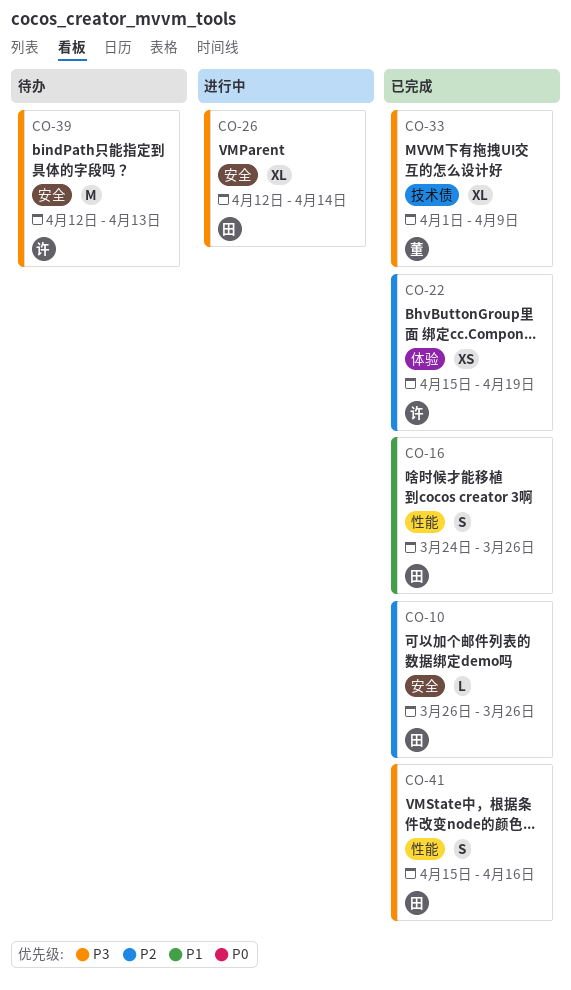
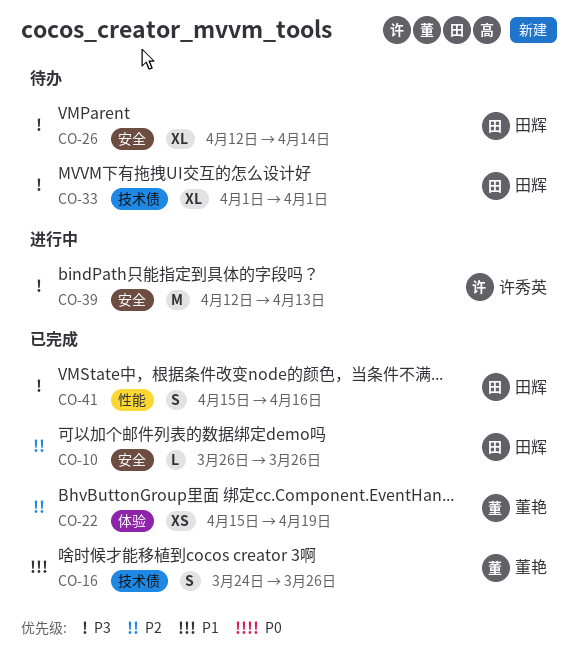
CO-16, owner: 田辉 -> 董艳
CO-16, label: 性能 -> 技术债
CO-22, owner: 许秀英 -> 董艳
CO-26, status: 进行中 -> 待办
CO-33, status: 已完成 -> 待办
CO-33, owner: 董艳 -> 田辉
CO-33, due: Apr 9 -> Apr 1
CO-39, status: 待办 -> 进行中

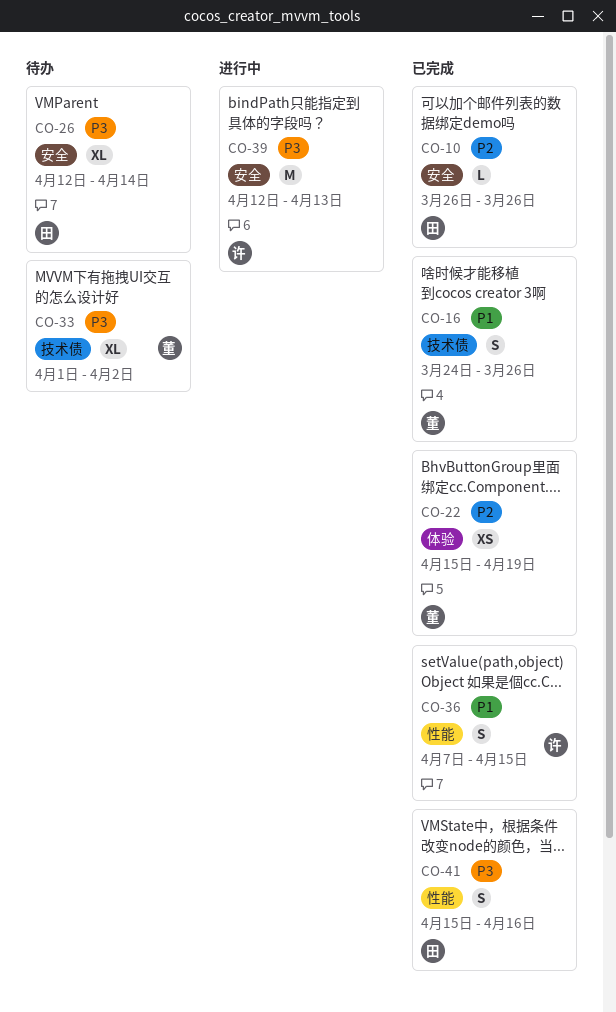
CO-33, owner: 田辉 -> 董艳
CO-33, due: Apr 1 -> Apr 2
CO-36: none -> present

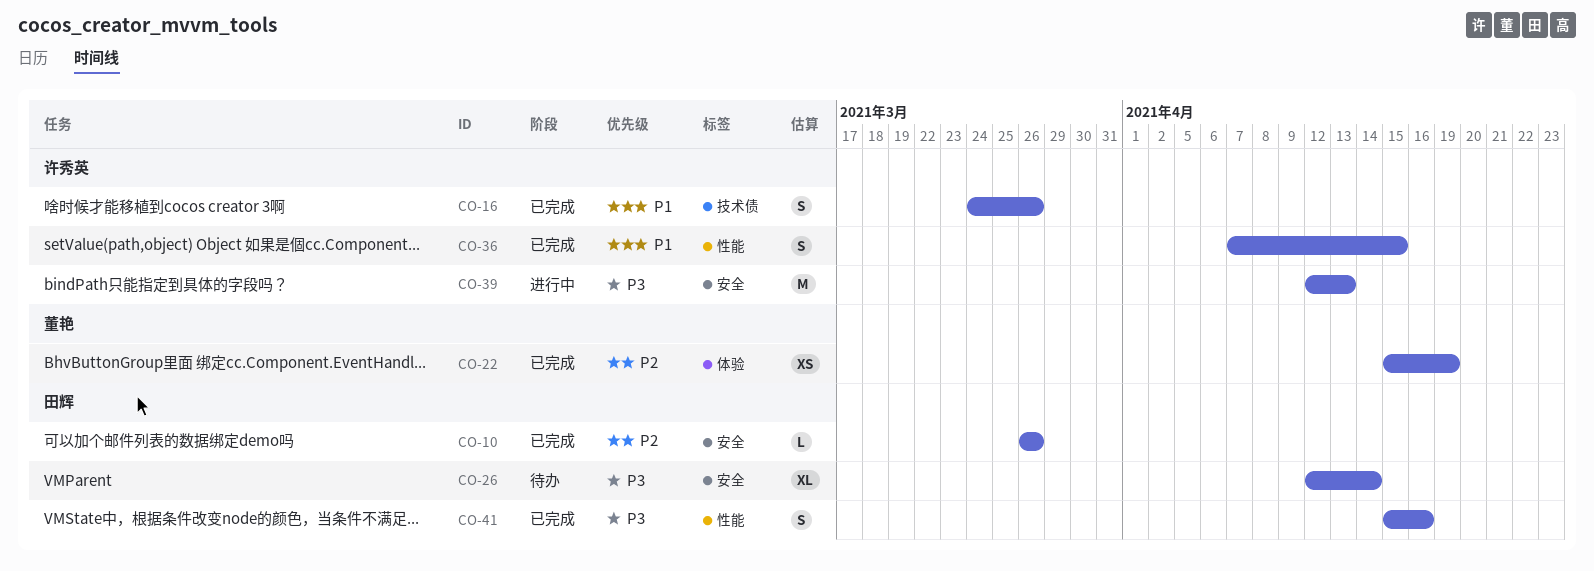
CO-16, owner: 董艳 -> 许秀英
CO-33: present -> none

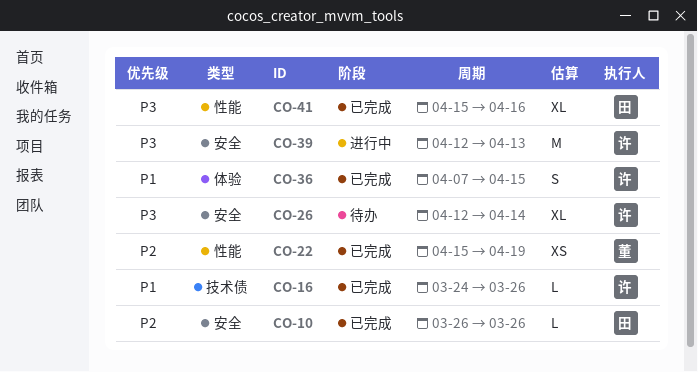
CO-16, estimate: S -> L
CO-22, label: 体验 -> 性能
CO-26, owner: 田辉 -> 许秀英
CO-36, label: 性能 -> 体验
CO-41, estimate: S -> XL

